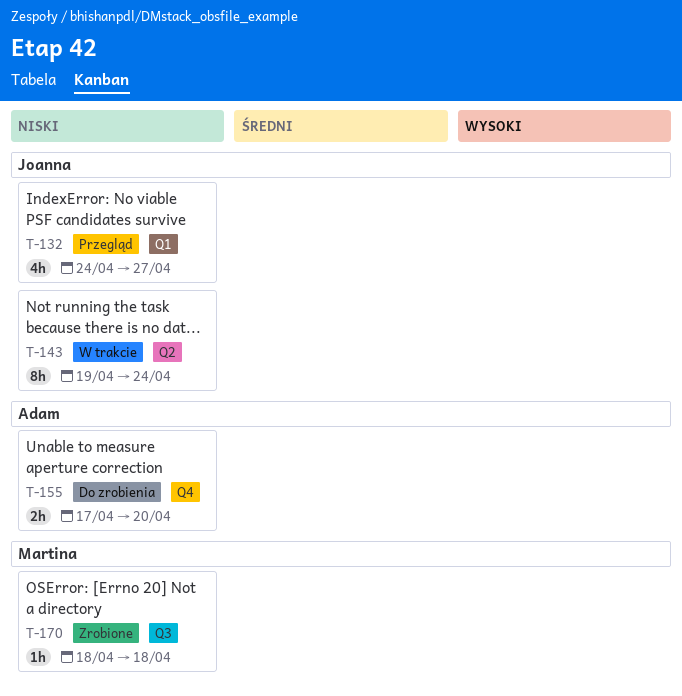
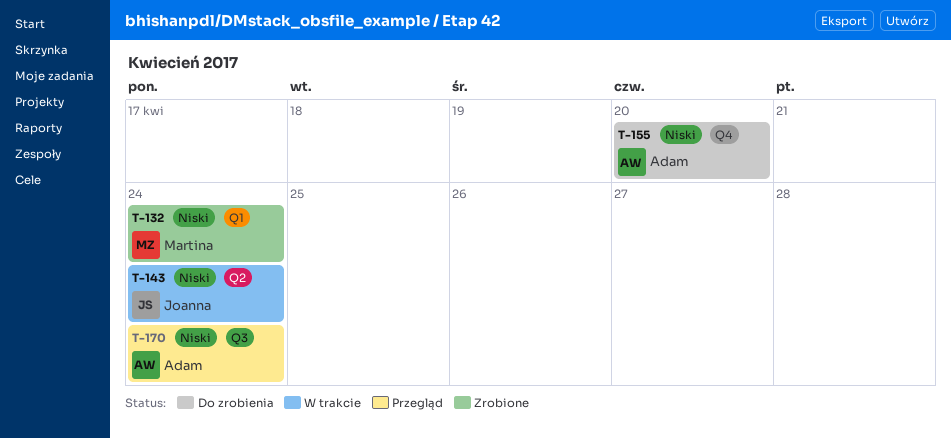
T-132, status: Przegląd -> Zrobione
T-132, owner: Joanna -> Martina
T-132, due: Apr 27 -> Apr 24
T-170, status: Zrobione -> Przegląd
T-170, owner: Martina -> Adam
T-170, due: Apr 18 -> Apr 24

